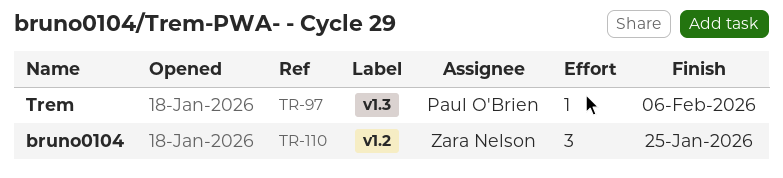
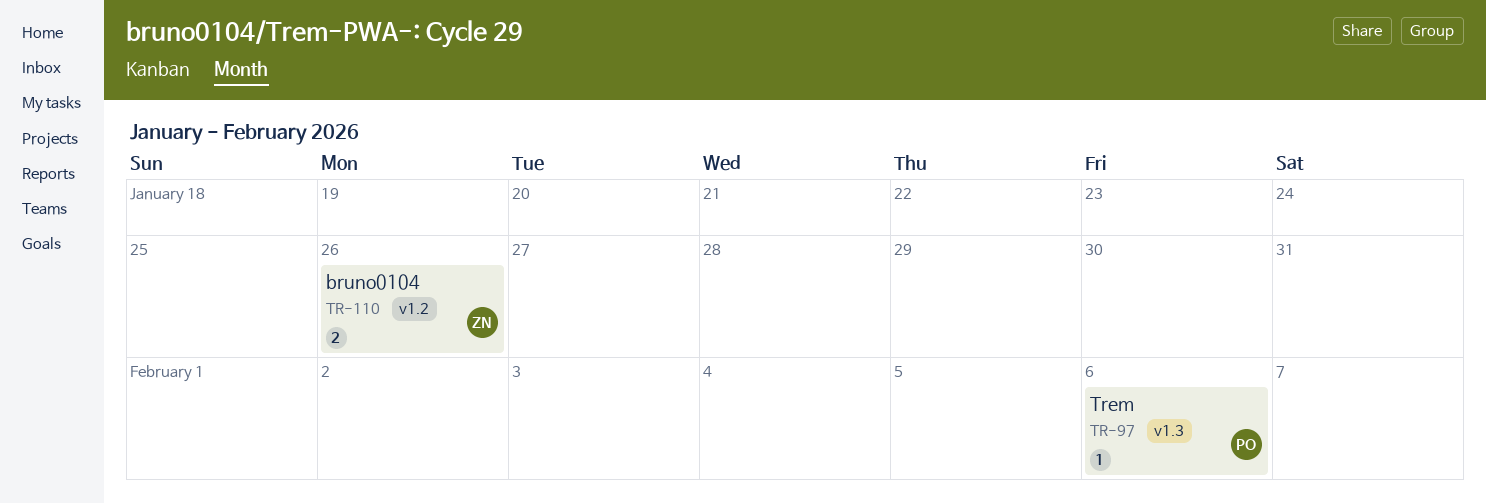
TR-110, estimate: 3 -> 2
TR-110, due: Jan 25 -> Jan 26

